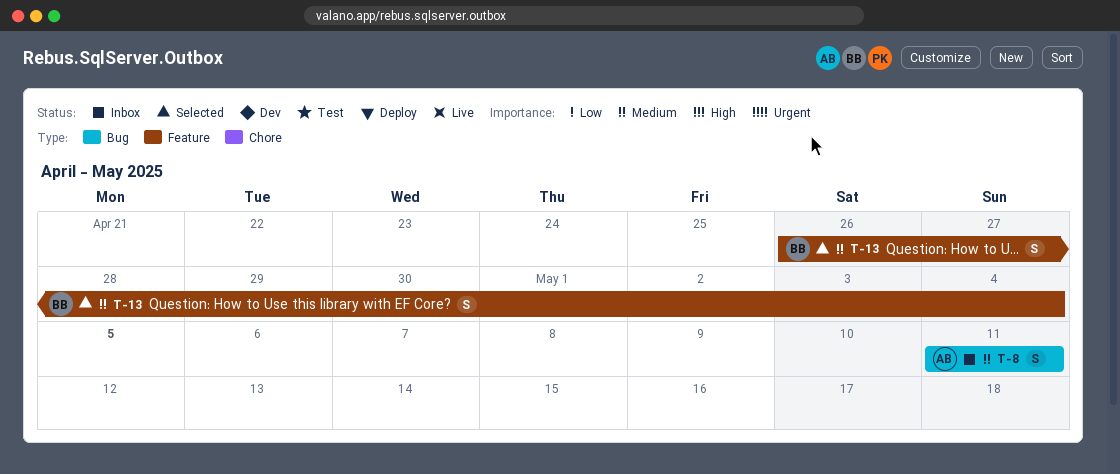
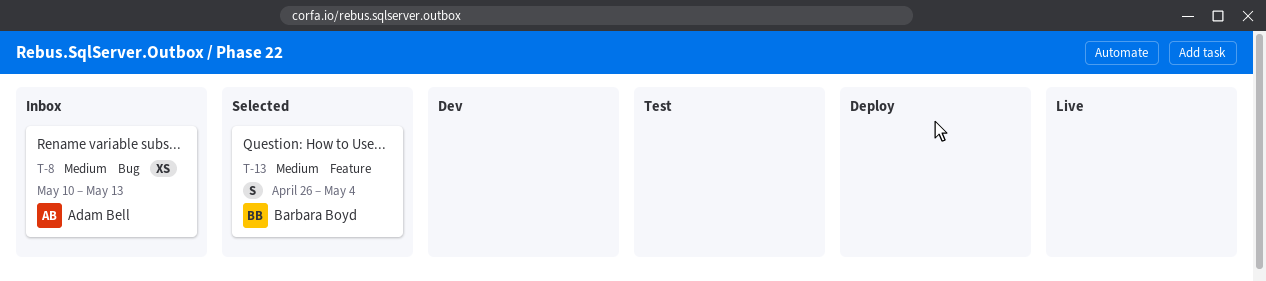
T-8, estimate: S -> XS
T-8, start: May 11 -> May 10
T-8, due: May 11 -> May 13

